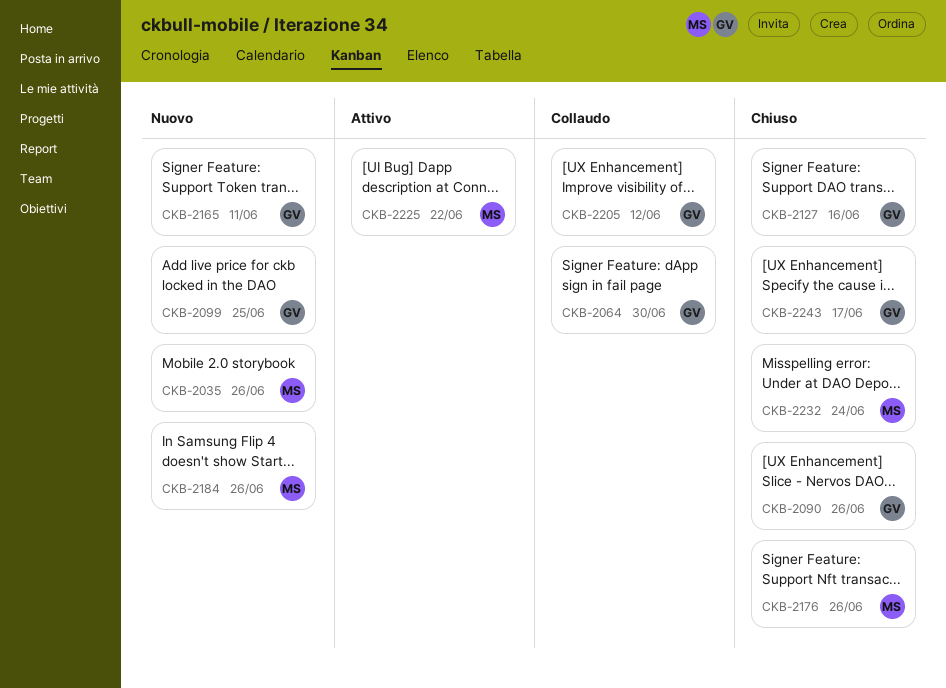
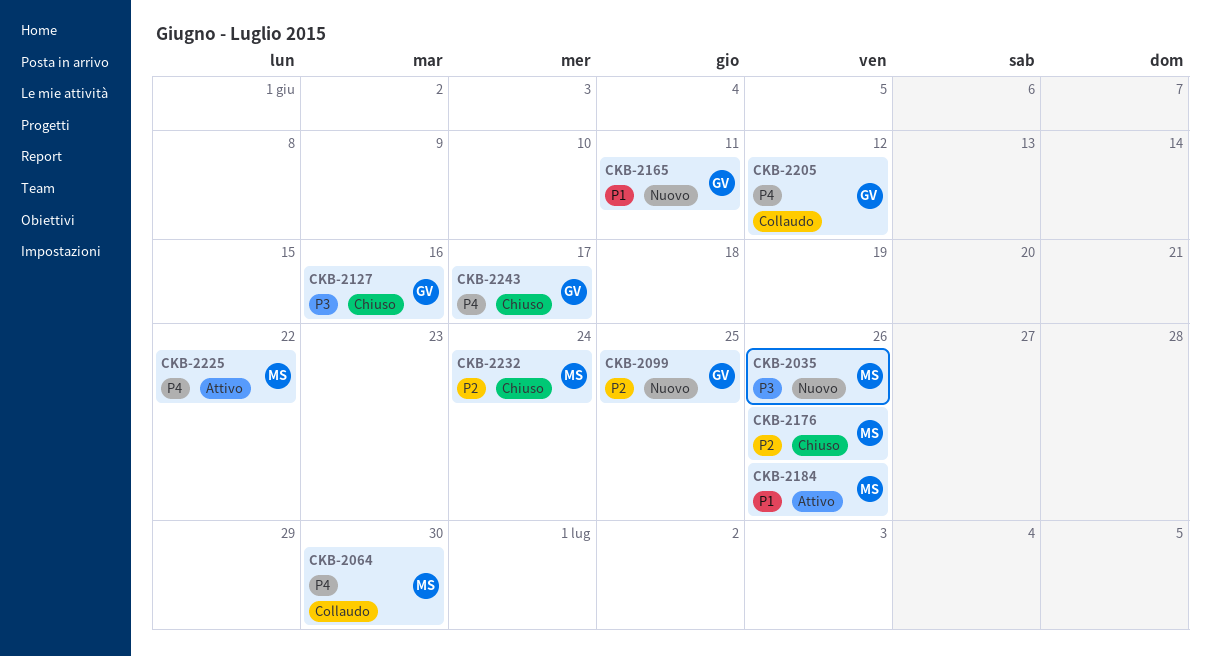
CKB-2064, owner: GV -> MS
CKB-2090: present -> none
CKB-2184, status: Nuovo -> Attivo

